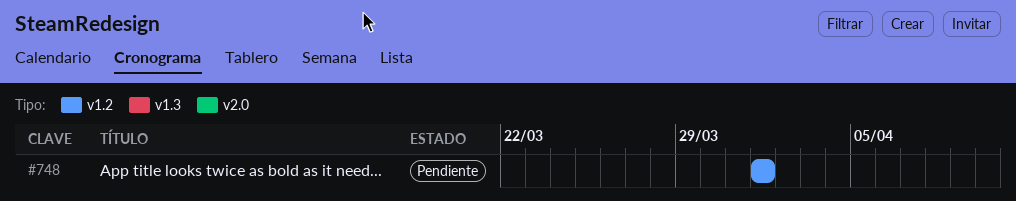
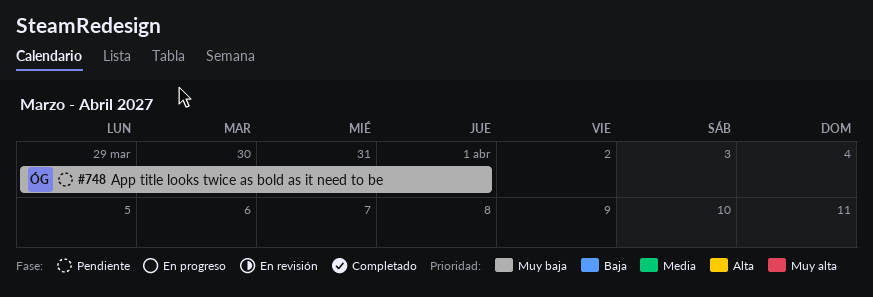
#748, start: Apr 1 -> Mar 29

